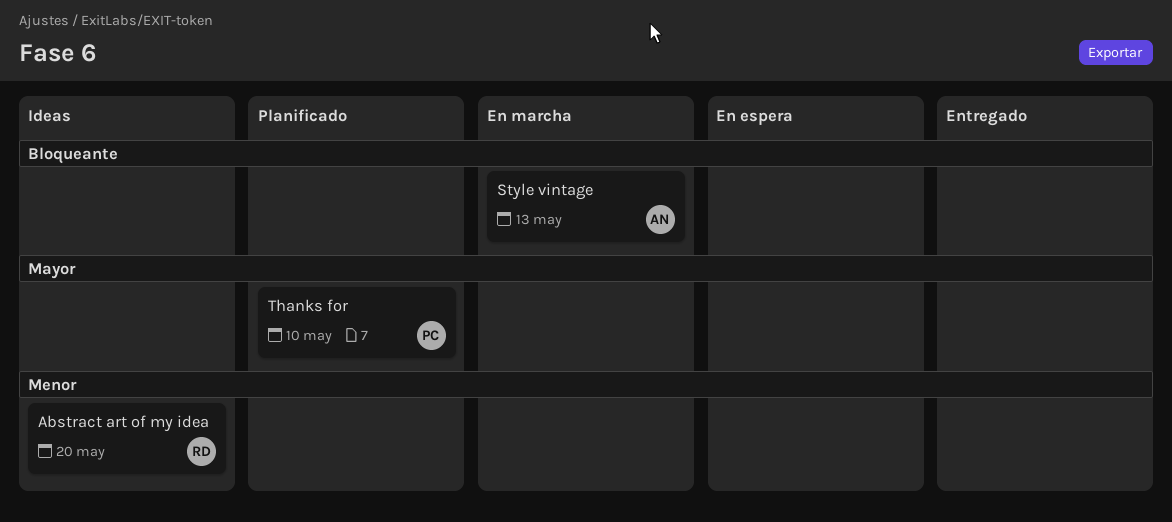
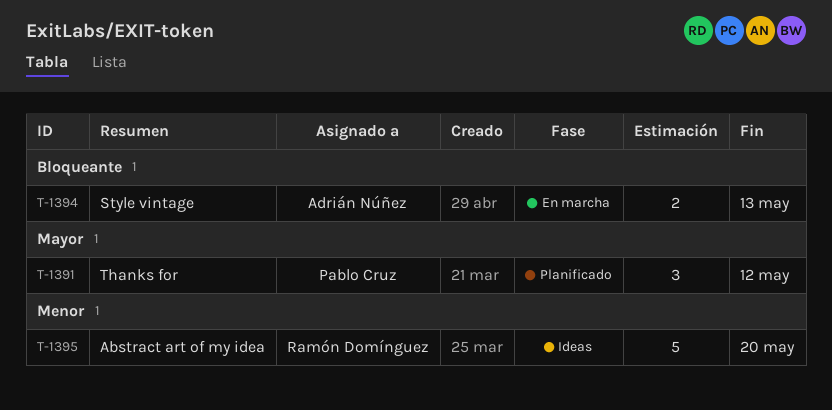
Thanks for, due: May 10 -> May 12

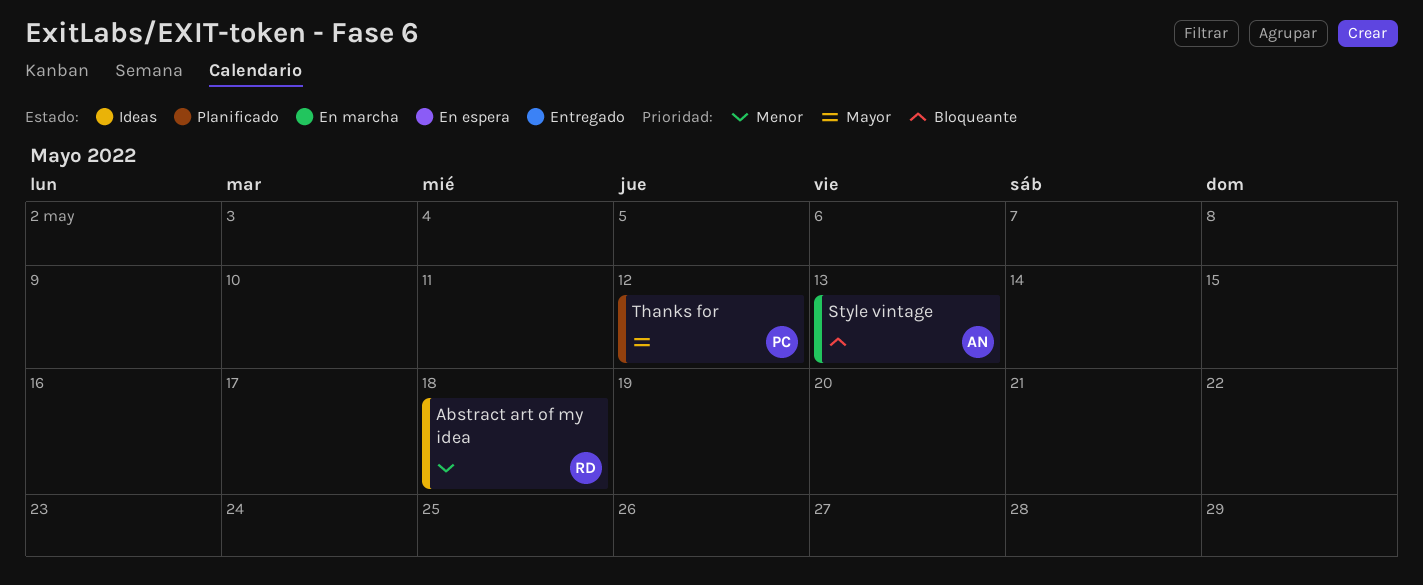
Abstract art of my idea, due: May 20 -> May 18

